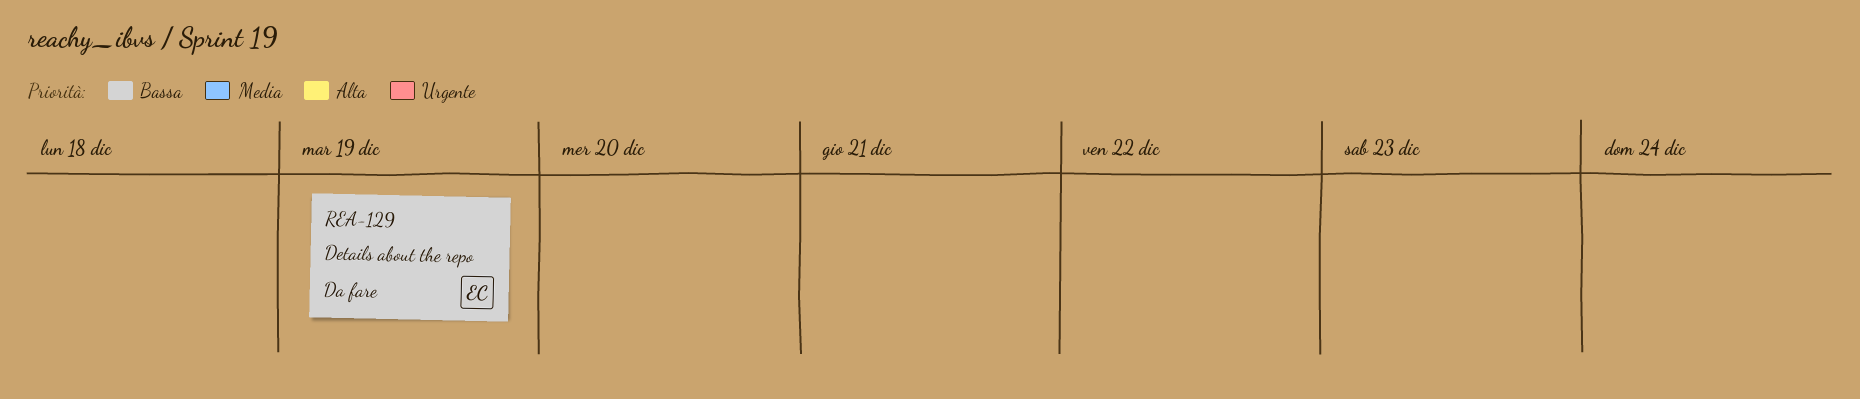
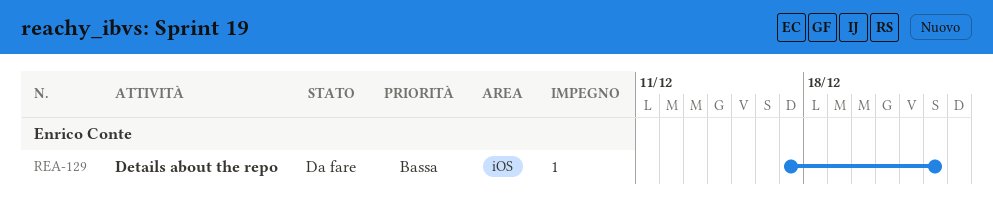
REA-129, due: Dec 19 -> Dec 23

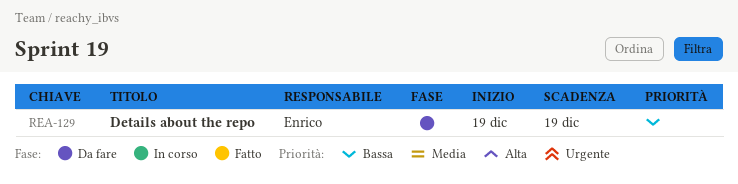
REA-129, start: Dec 17 -> Dec 19
REA-129, due: Dec 23 -> Dec 19

